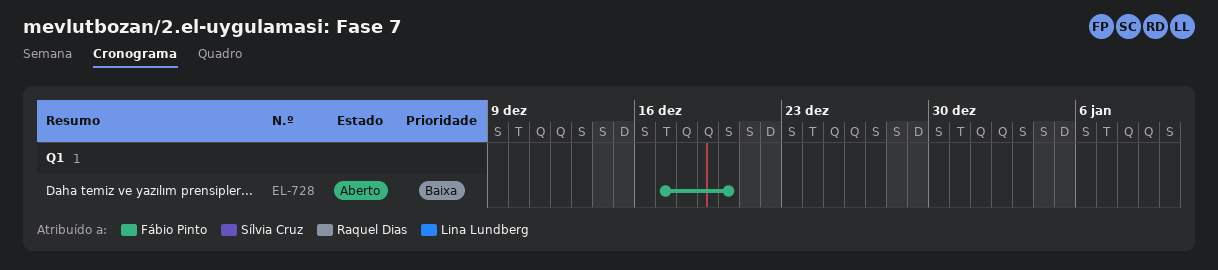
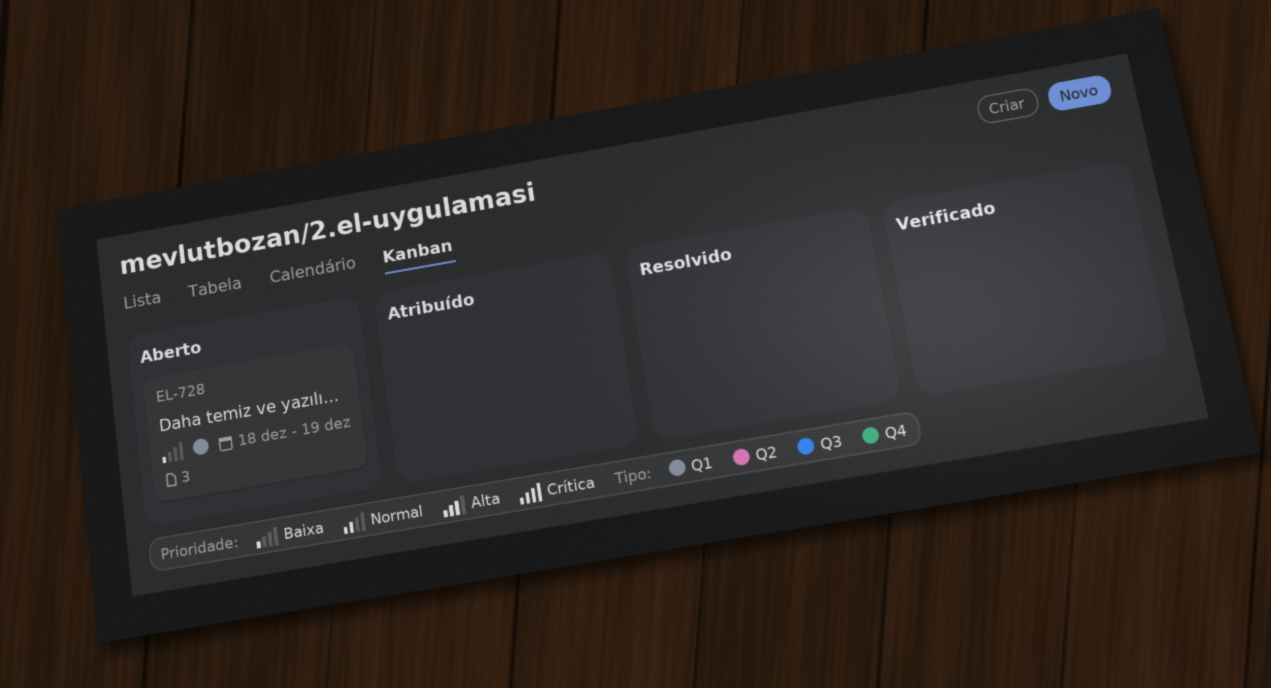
EL-728, start: Dec 17 -> Dec 18
EL-728, due: Dec 20 -> Dec 19

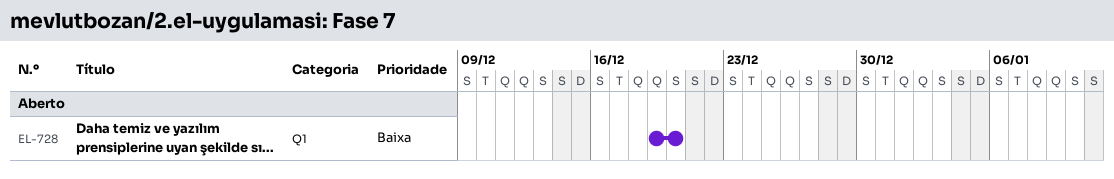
EL-728, start: Dec 18 -> Dec 19
EL-728, due: Dec 19 -> Dec 20

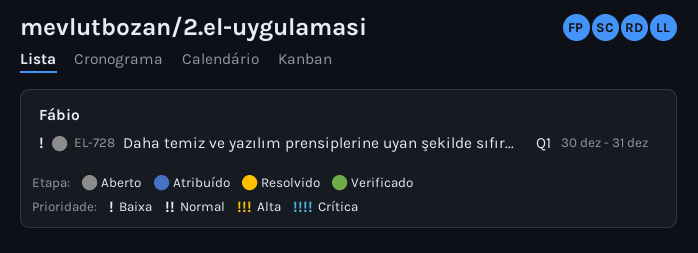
EL-728, start: Dec 19 -> Dec 30
EL-728, due: Dec 20 -> Dec 31

